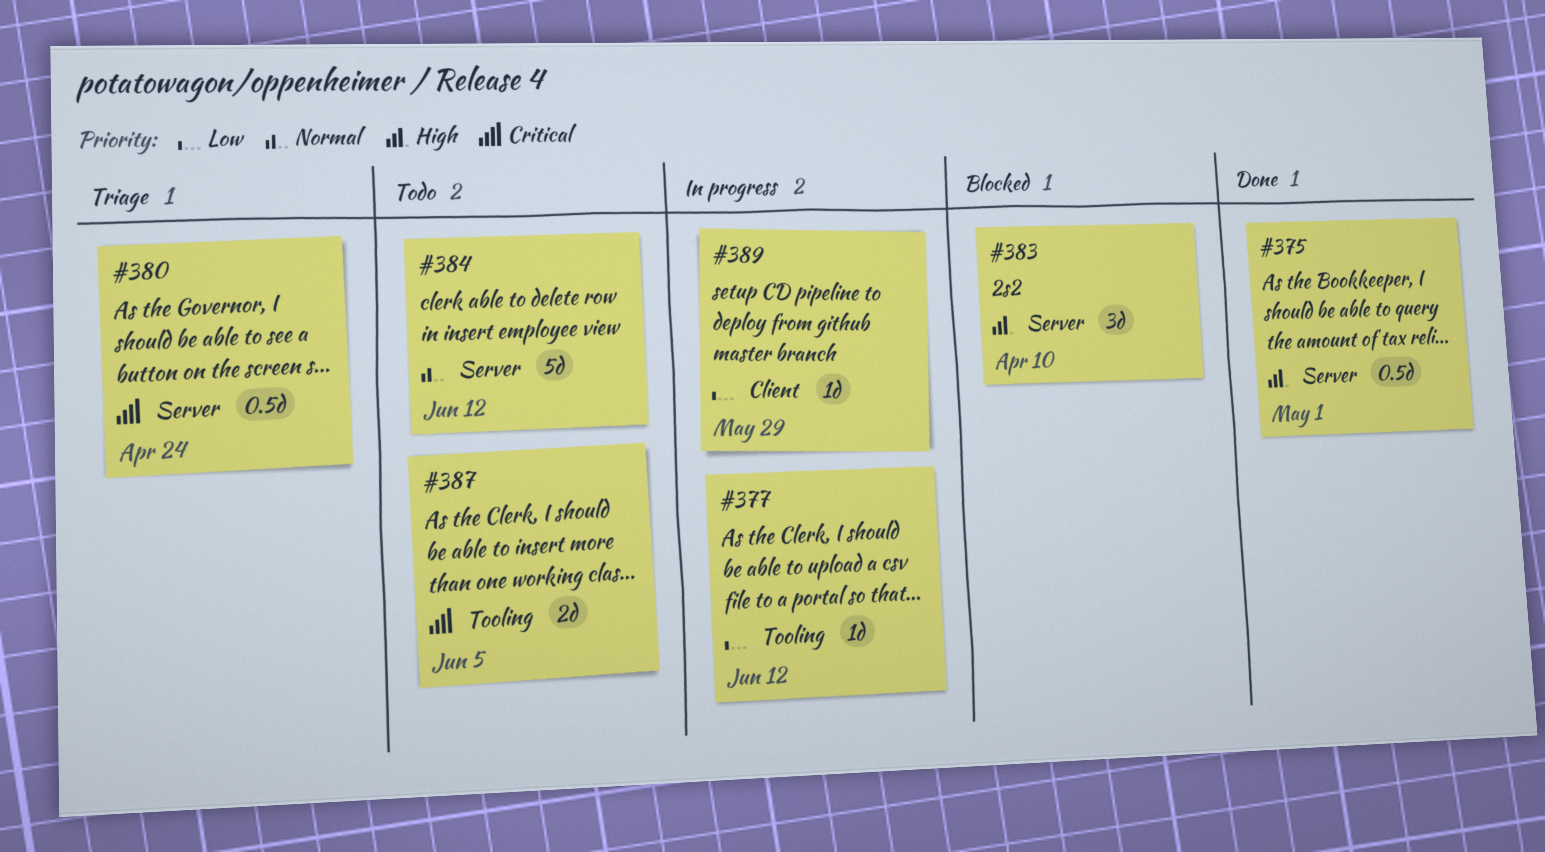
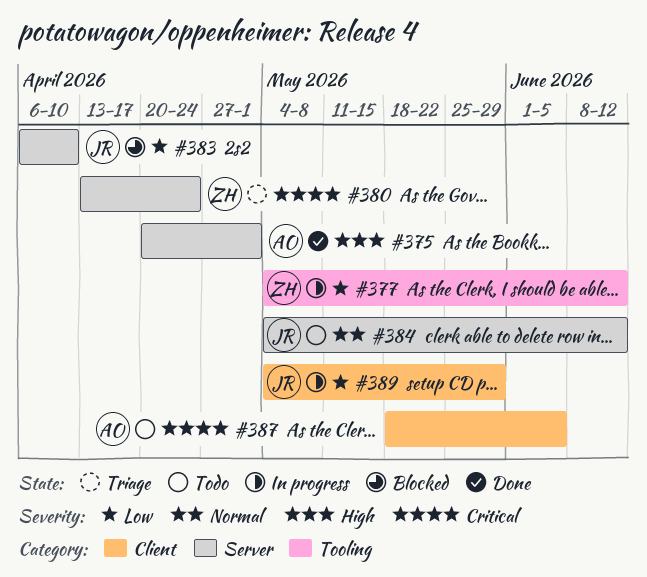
#383, priority: High -> Low
#387, label: Tooling -> Client

